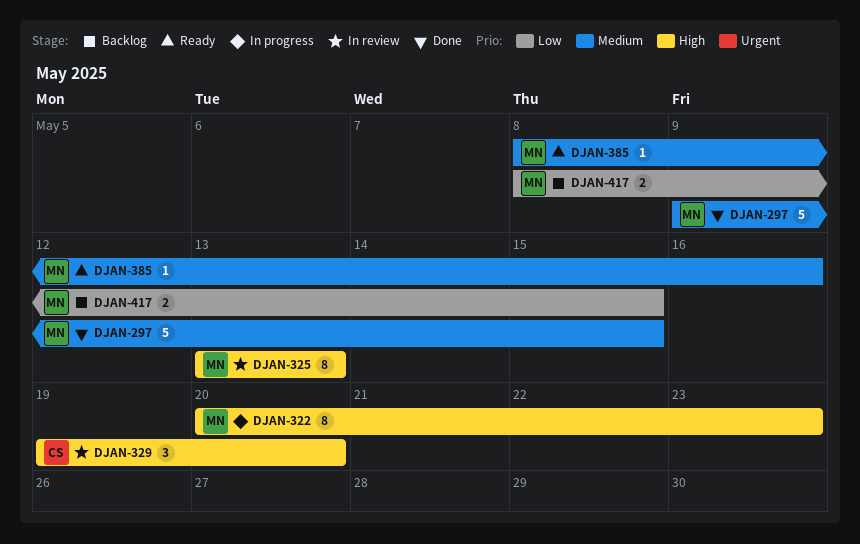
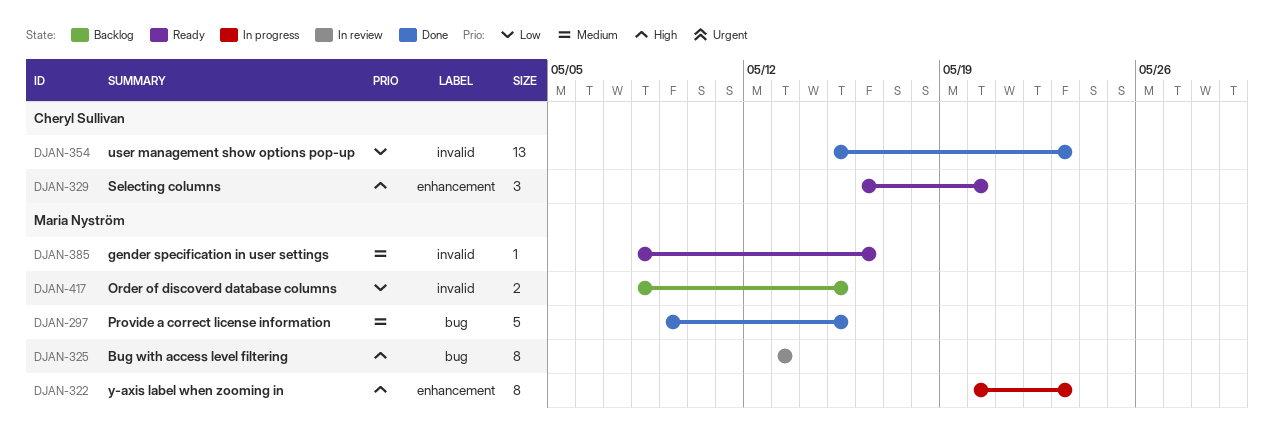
DJAN-329, status: In review -> Ready
DJAN-329, start: May 19 -> May 16
DJAN-354: none -> present

